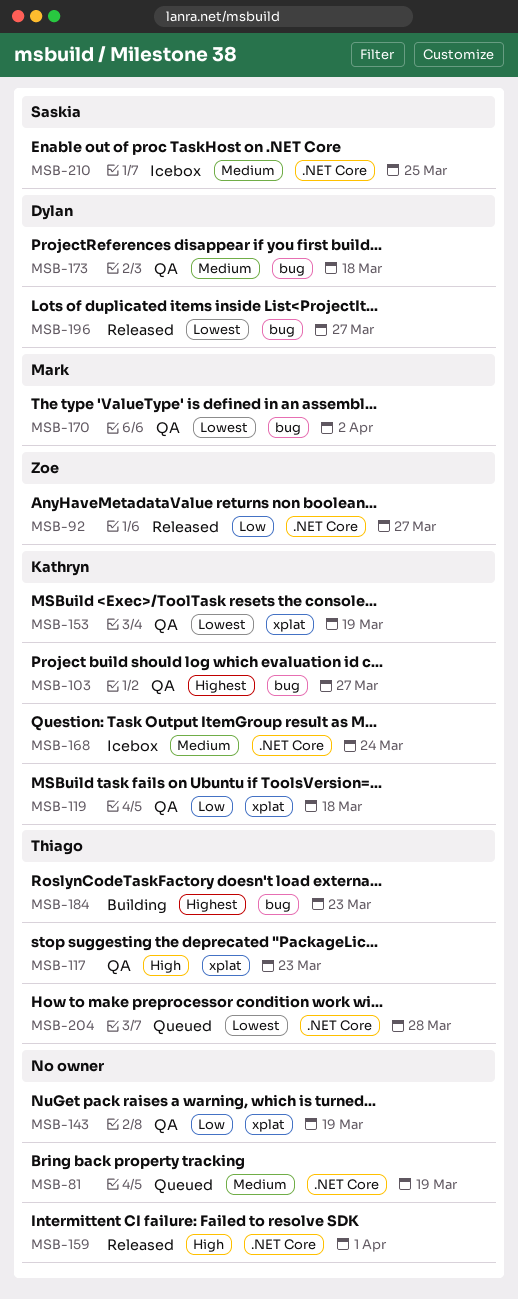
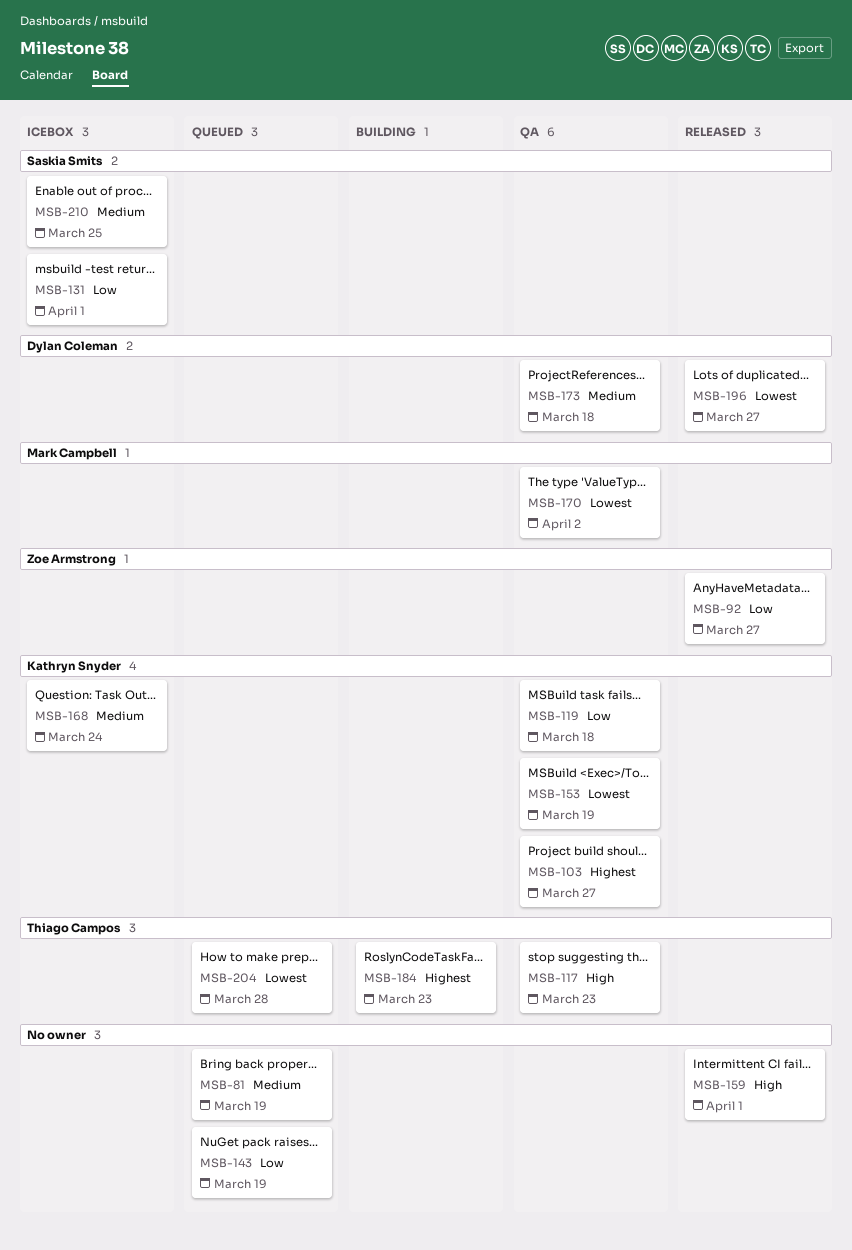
MSB-131: none -> present
MSB-143, status: QA -> Queued

